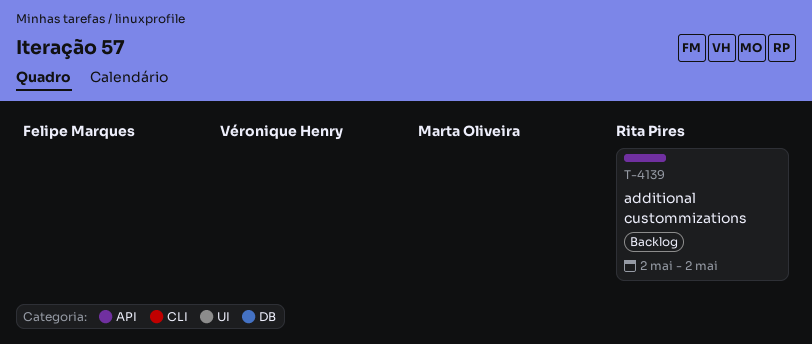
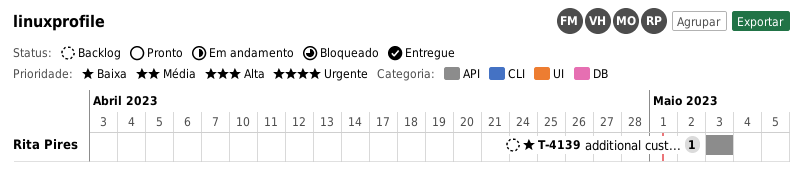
T-4139, start: May 2 -> May 3
T-4139, due: May 2 -> May 3

